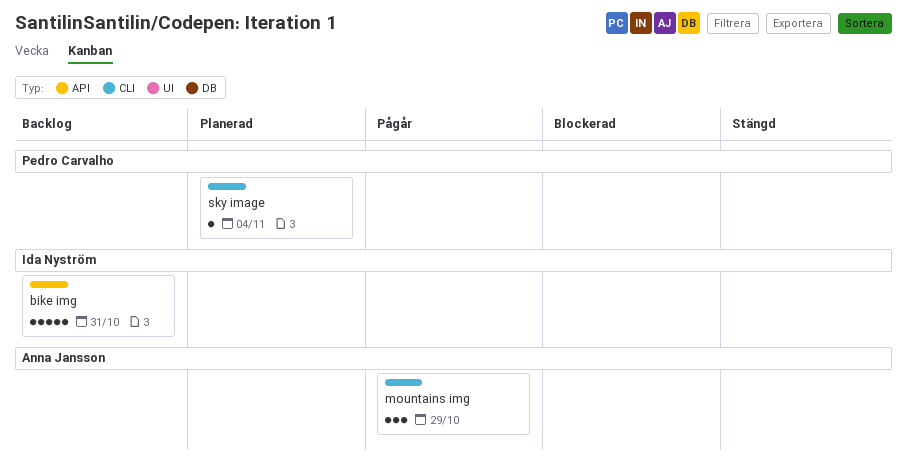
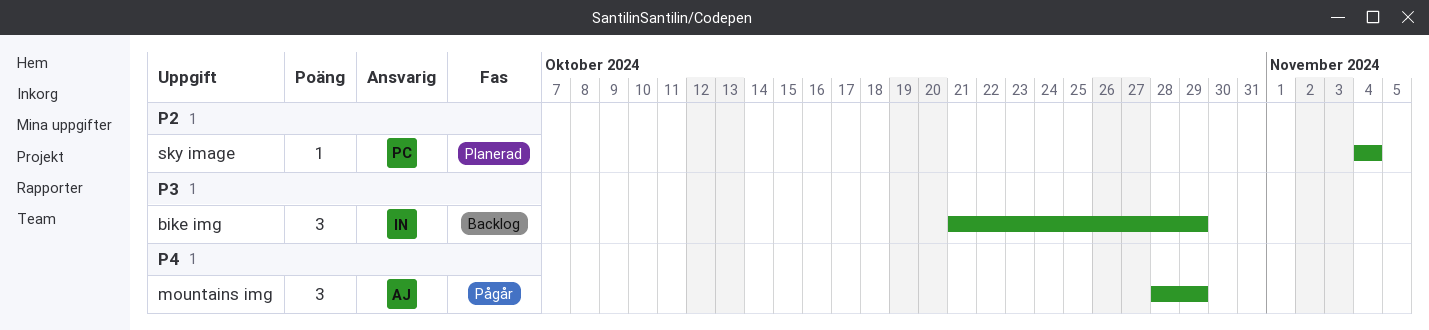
bike img, estimate: 5 -> 3
bike img, due: Oct 31 -> Oct 29

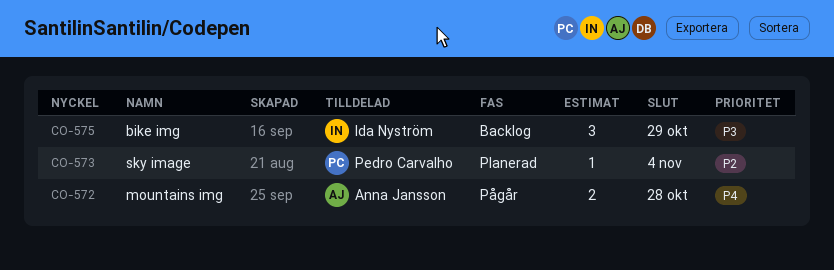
mountains img, estimate: 3 -> 2
mountains img, due: Oct 29 -> Oct 28

